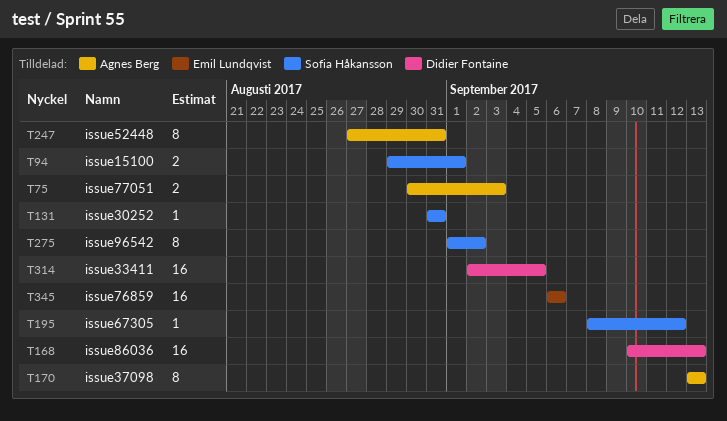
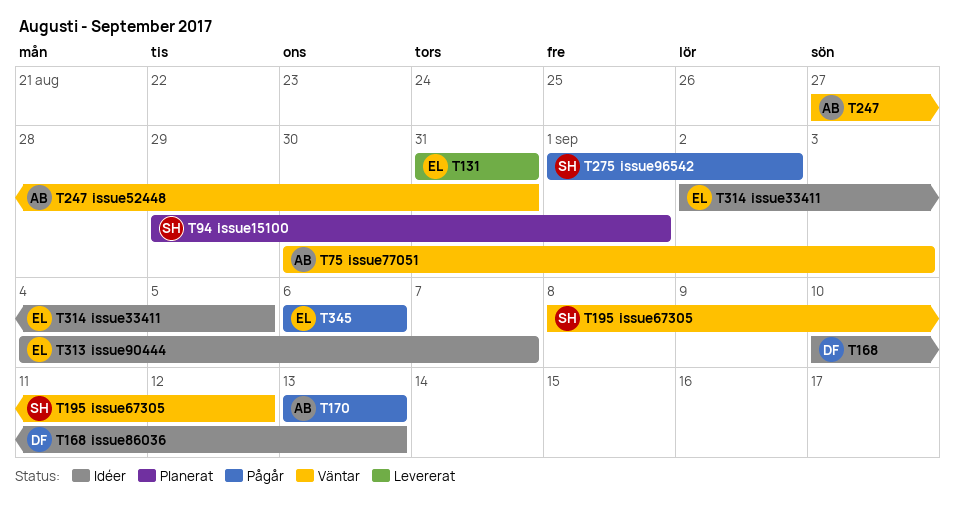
T131, owner: Sofia Håkansson -> Emil Lundqvist
T313: none -> present
T314, owner: Didier Fontaine -> Emil Lundqvist

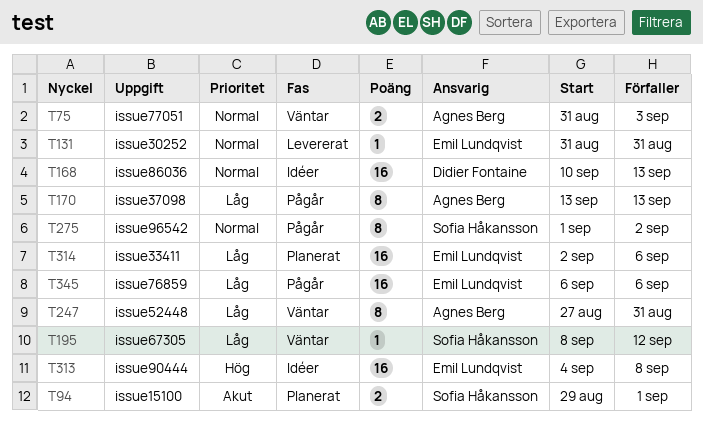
T75, start: Aug 30 -> Aug 31
T313, due: Sep 7 -> Sep 8
T314, status: Idéer -> Planerat
T314, due: Sep 5 -> Sep 6

